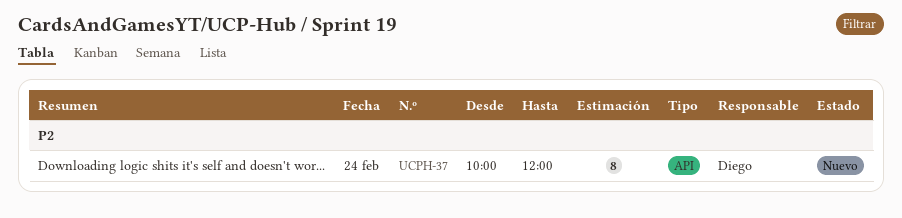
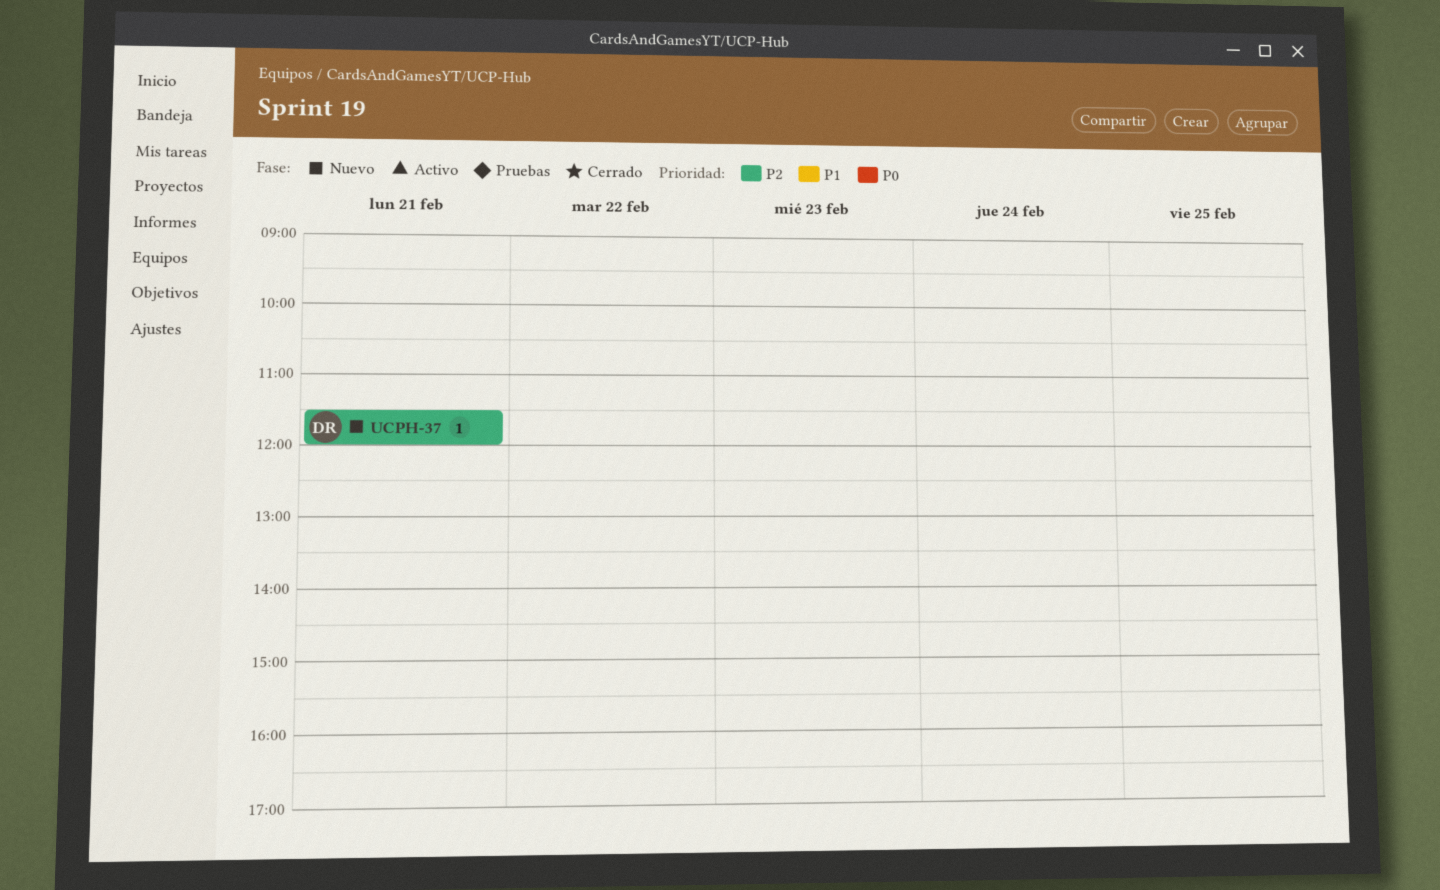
UCPH-37, estimate: 8 -> 1
UCPH-37, day: Feb 24 -> Feb 21
UCPH-37, begins: 10:00 -> 11:30

